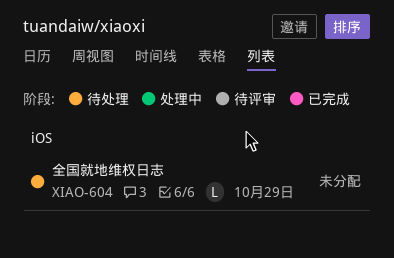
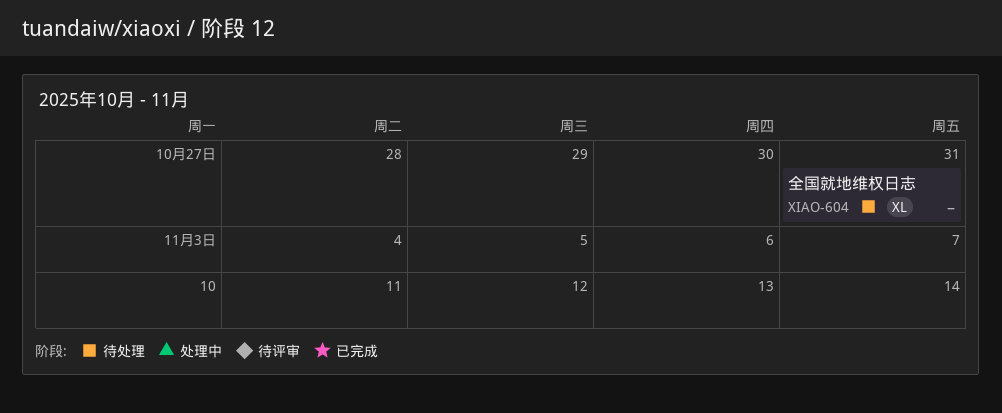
XIAO-604, estimate: L -> XL
XIAO-604, due: Oct 29 -> Oct 31

